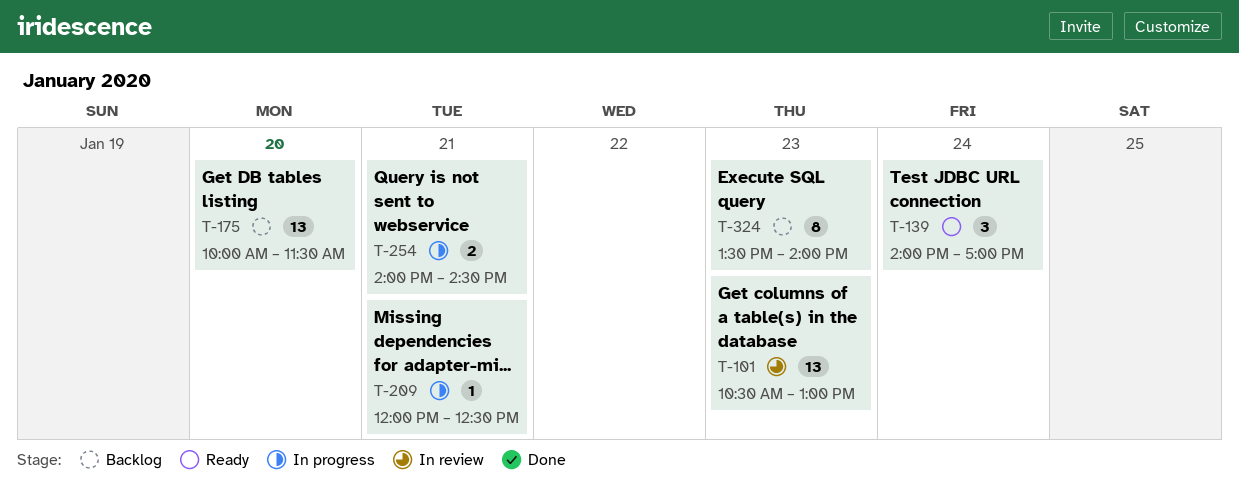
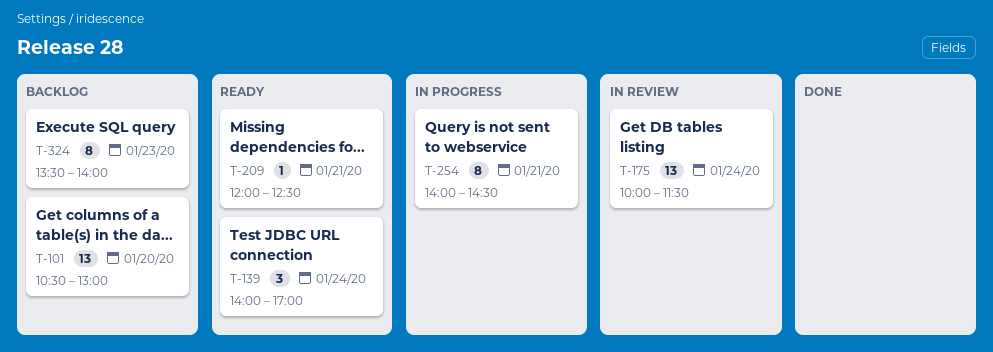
T-101, status: In review -> Backlog
T-101, day: Jan 23 -> Jan 20
T-175, status: Backlog -> In review
T-175, day: Jan 20 -> Jan 24
T-209, status: In progress -> Ready
T-254, estimate: 2 -> 8

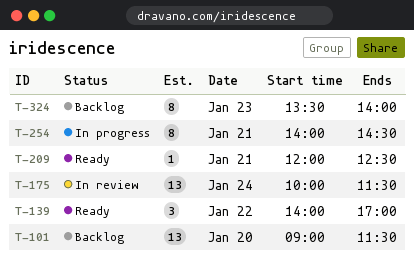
T-101, begins: 10:30 -> 09:00
T-101, ends: 13:00 -> 11:30
T-139, day: Jan 24 -> Jan 22

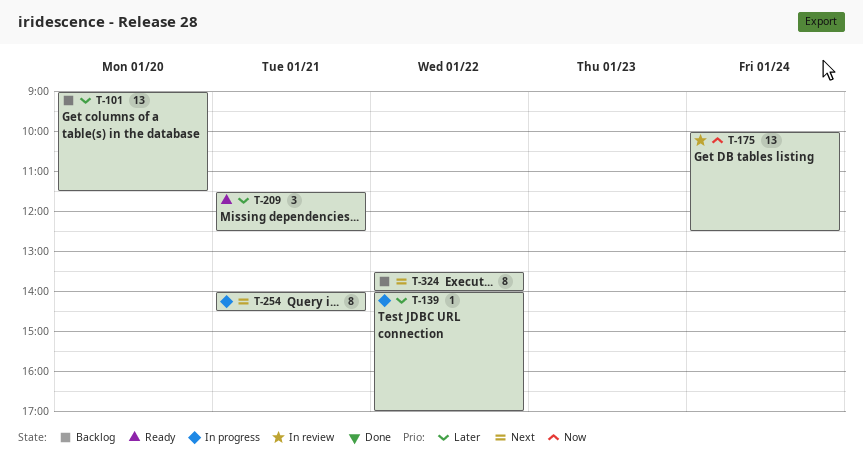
T-139, status: Ready -> In progress
T-139, estimate: 3 -> 1
T-175, ends: 11:30 -> 12:30
T-209, estimate: 1 -> 3
T-209, begins: 12:00 -> 11:30
T-324, day: Jan 23 -> Jan 22

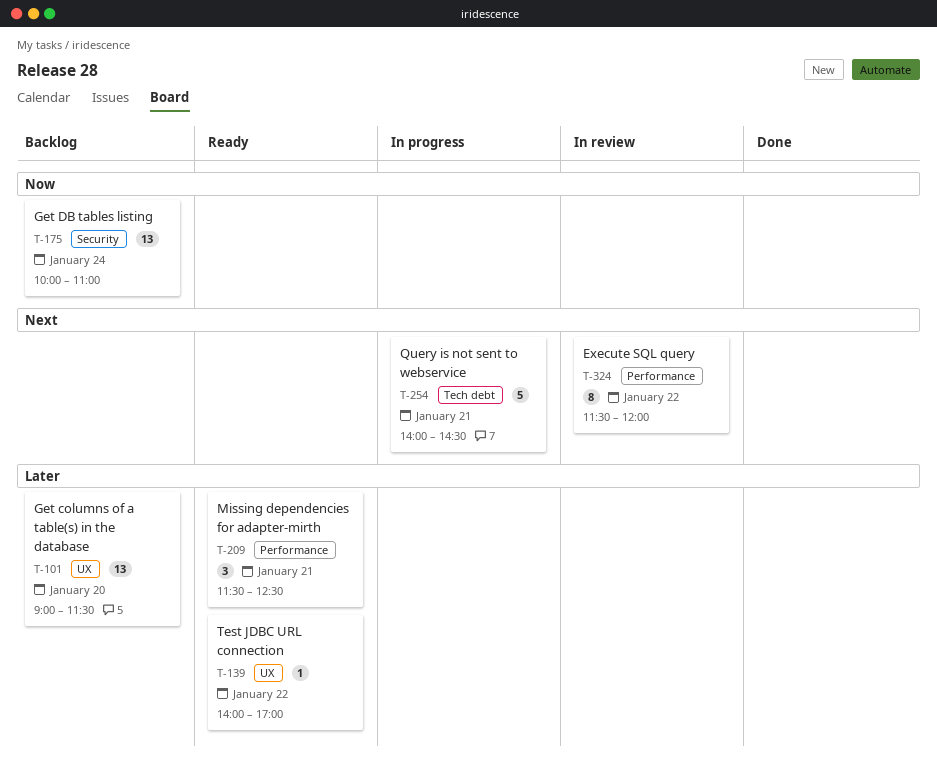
T-139, status: In progress -> Ready
T-175, status: In review -> Backlog
T-175, ends: 12:30 -> 11:00
T-254, estimate: 8 -> 5
T-324, status: Backlog -> In review
T-324, begins: 13:30 -> 11:30
T-324, ends: 14:00 -> 12:00

